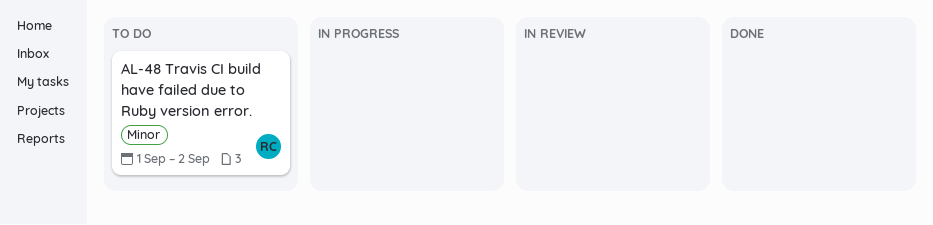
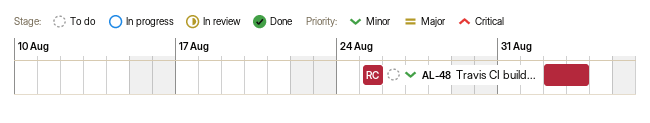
AL-48, start: Sep 1 -> Sep 2
AL-48, due: Sep 2 -> Sep 3

